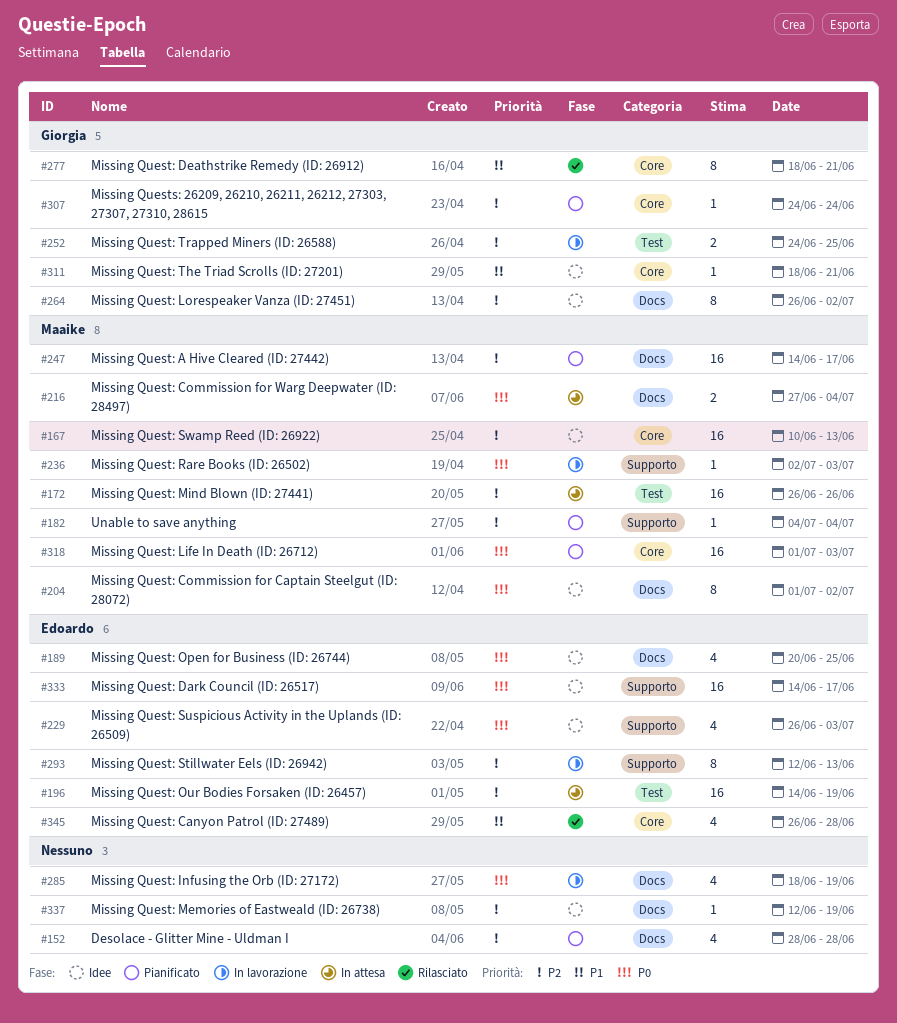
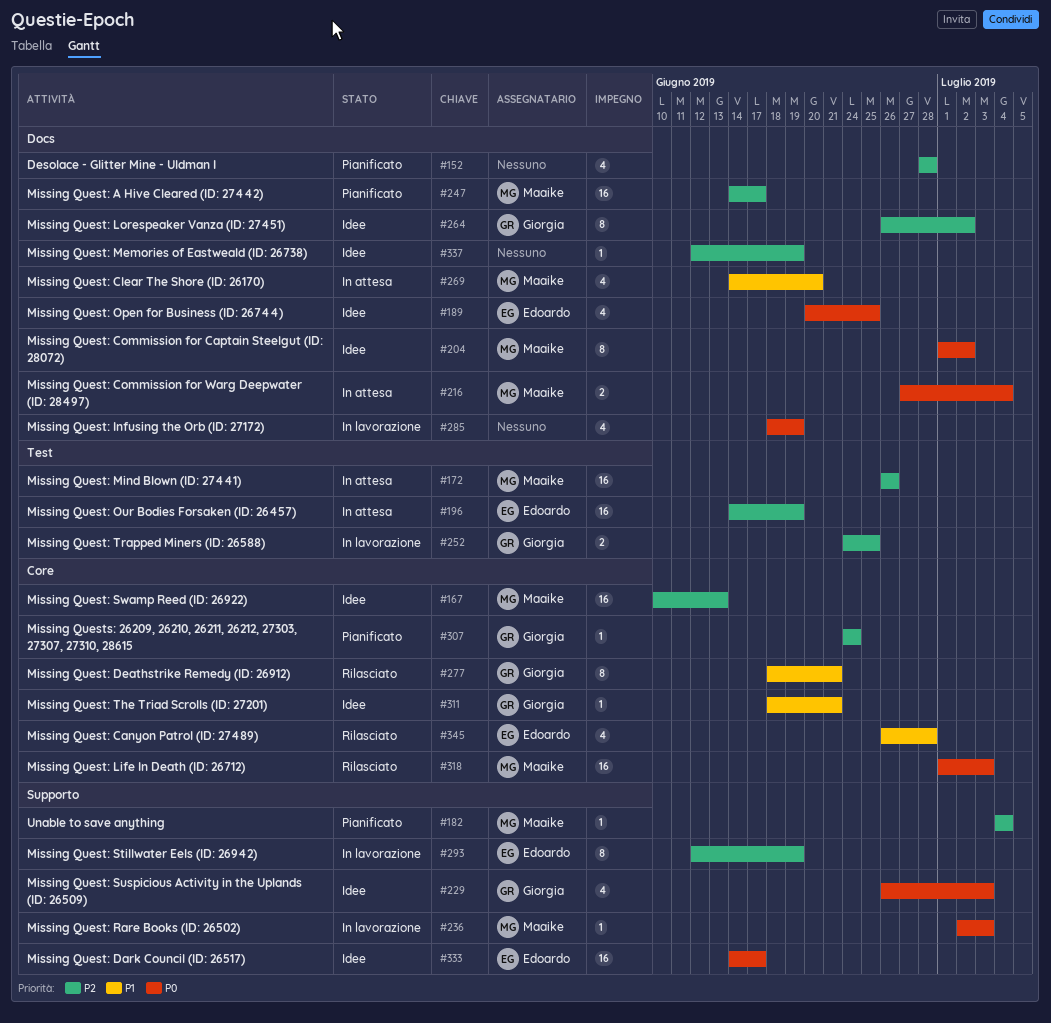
#229, owner: Edoardo -> Giorgia
#269: none -> present
#293, due: Jun 13 -> Jun 19
#318, status: Pianificato -> Rilasciato

